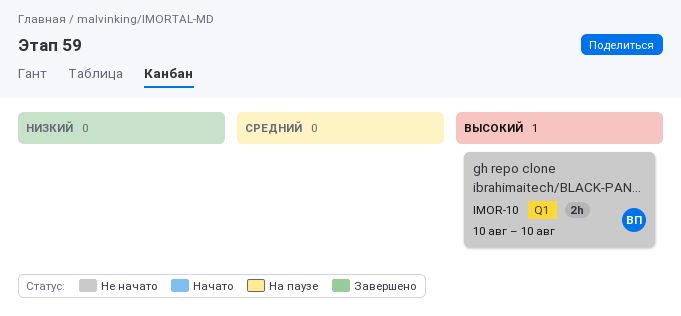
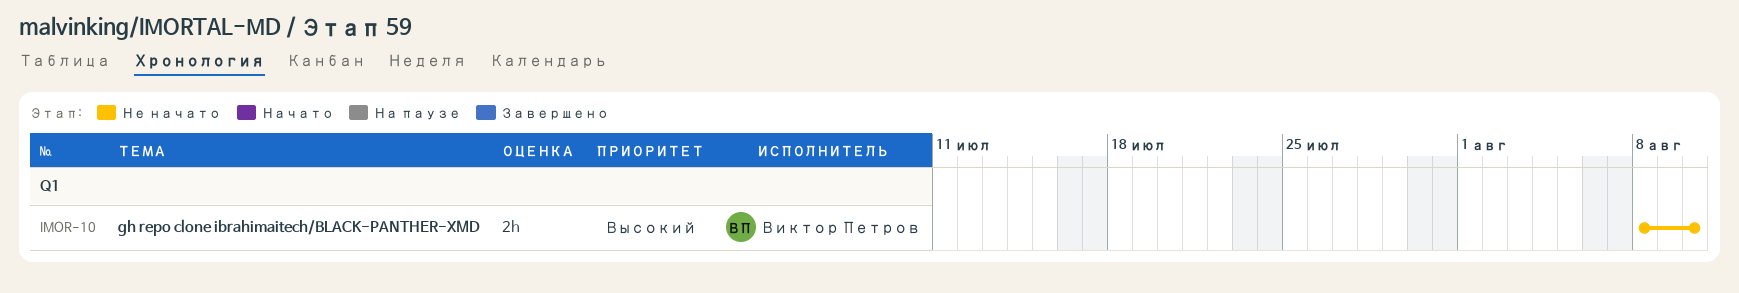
IMOR-10, start: Aug 10 -> Aug 8

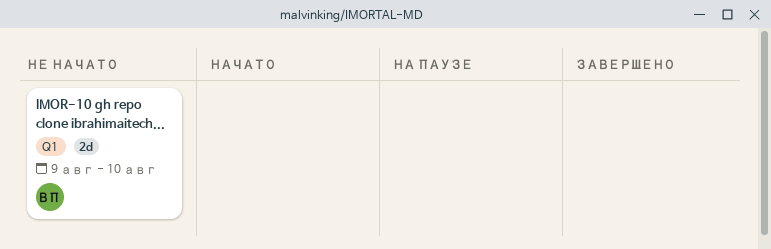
IMOR-10, estimate: 2h -> 2d
IMOR-10, start: Aug 8 -> Aug 9

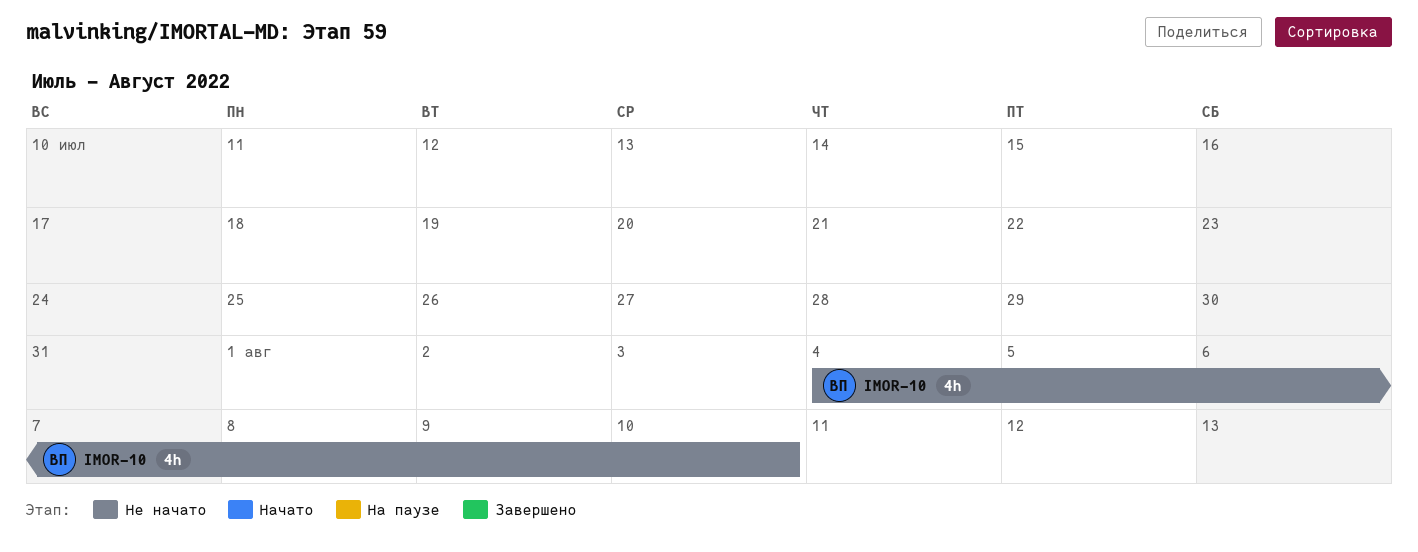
IMOR-10, estimate: 2d -> 4h
IMOR-10, start: Aug 9 -> Aug 4

